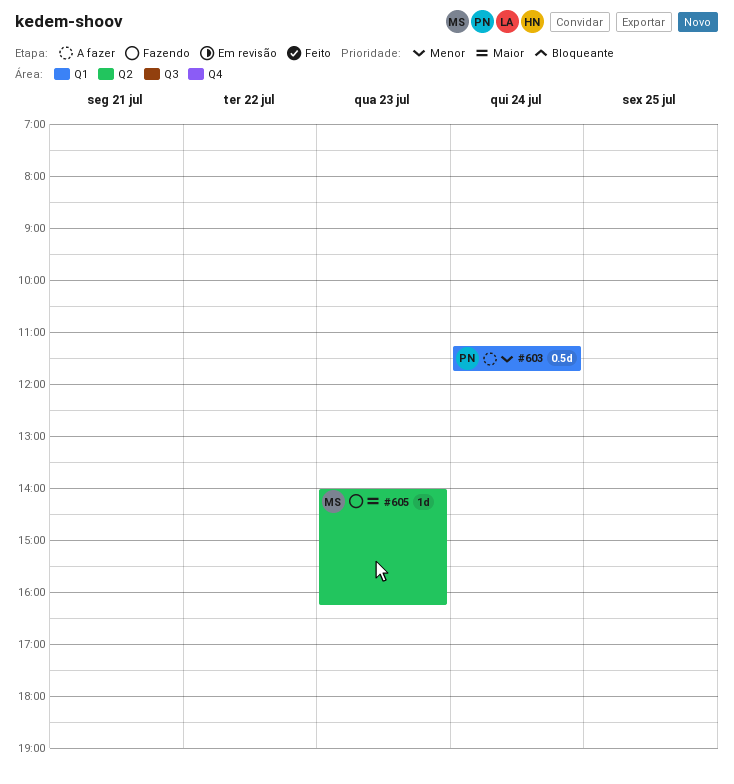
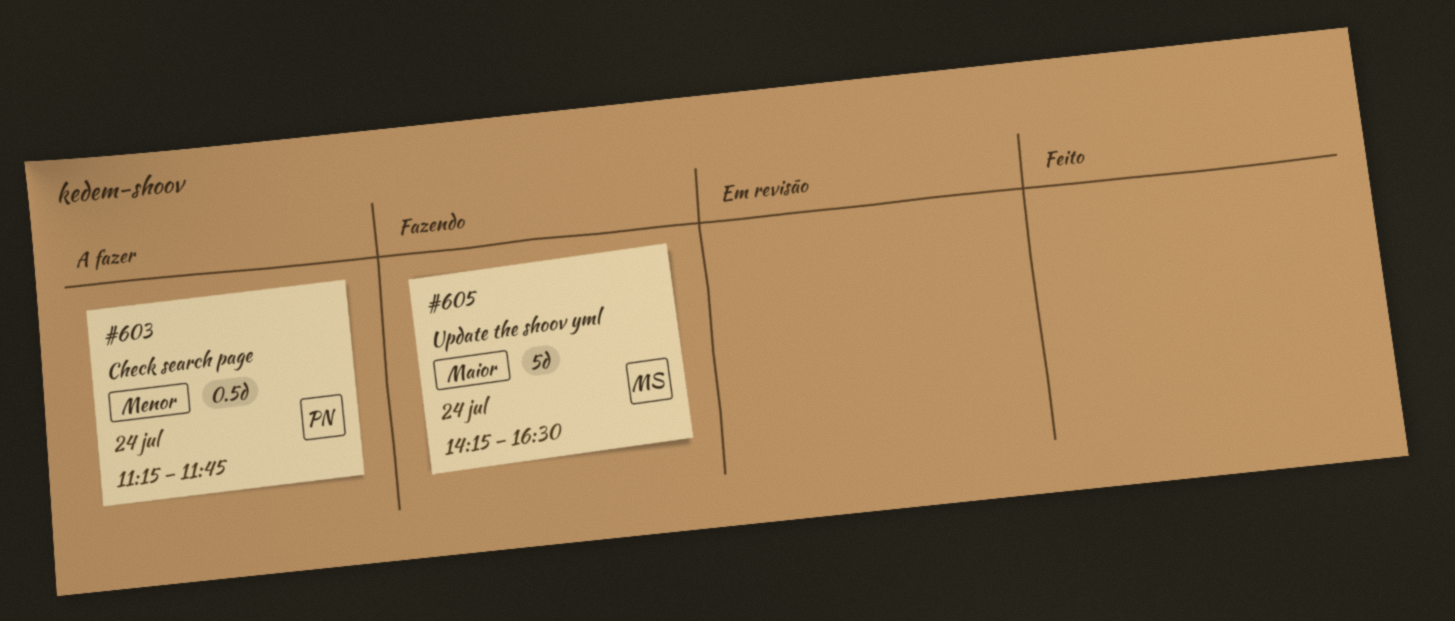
#605, estimate: 1d -> 5d
#605, day: Jul 23 -> Jul 24
#605, begins: 14:00 -> 14:15
#605, ends: 16:15 -> 16:30

